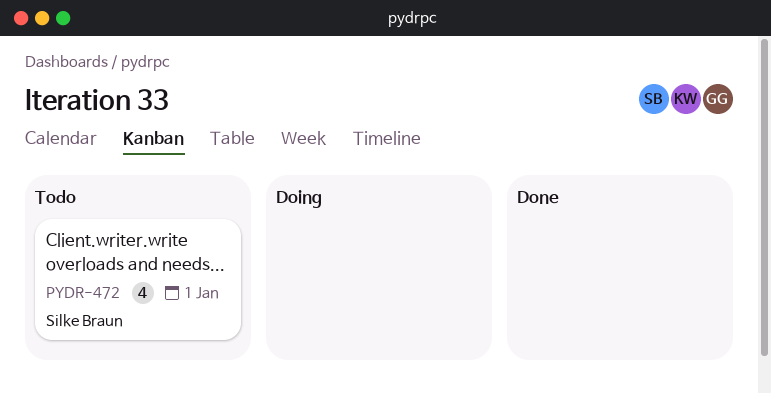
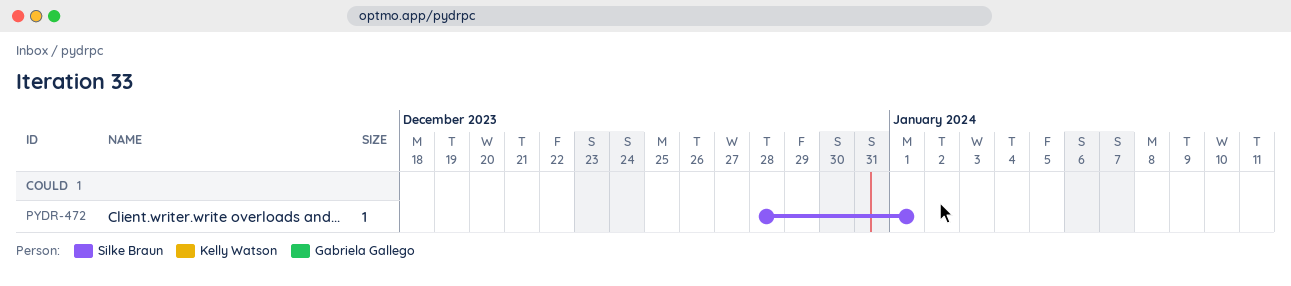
PYDR-472, estimate: 4 -> 1

